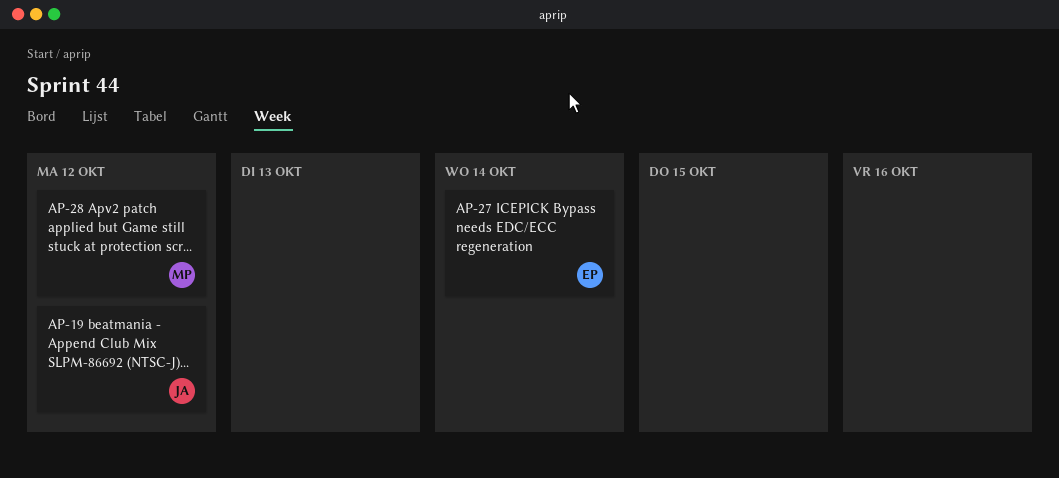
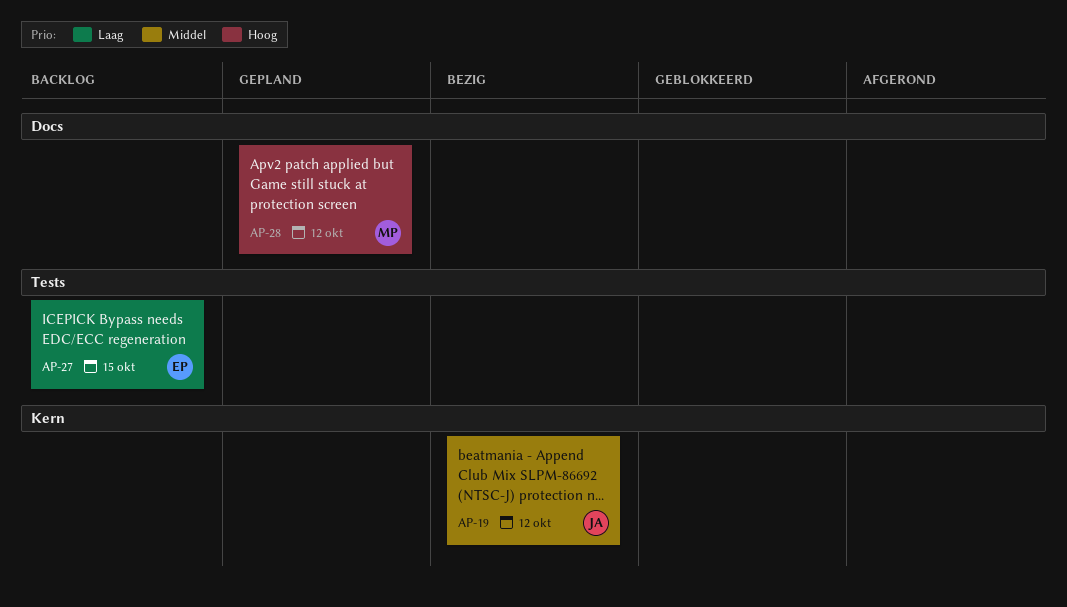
AP-27, due: Oct 14 -> Oct 15

